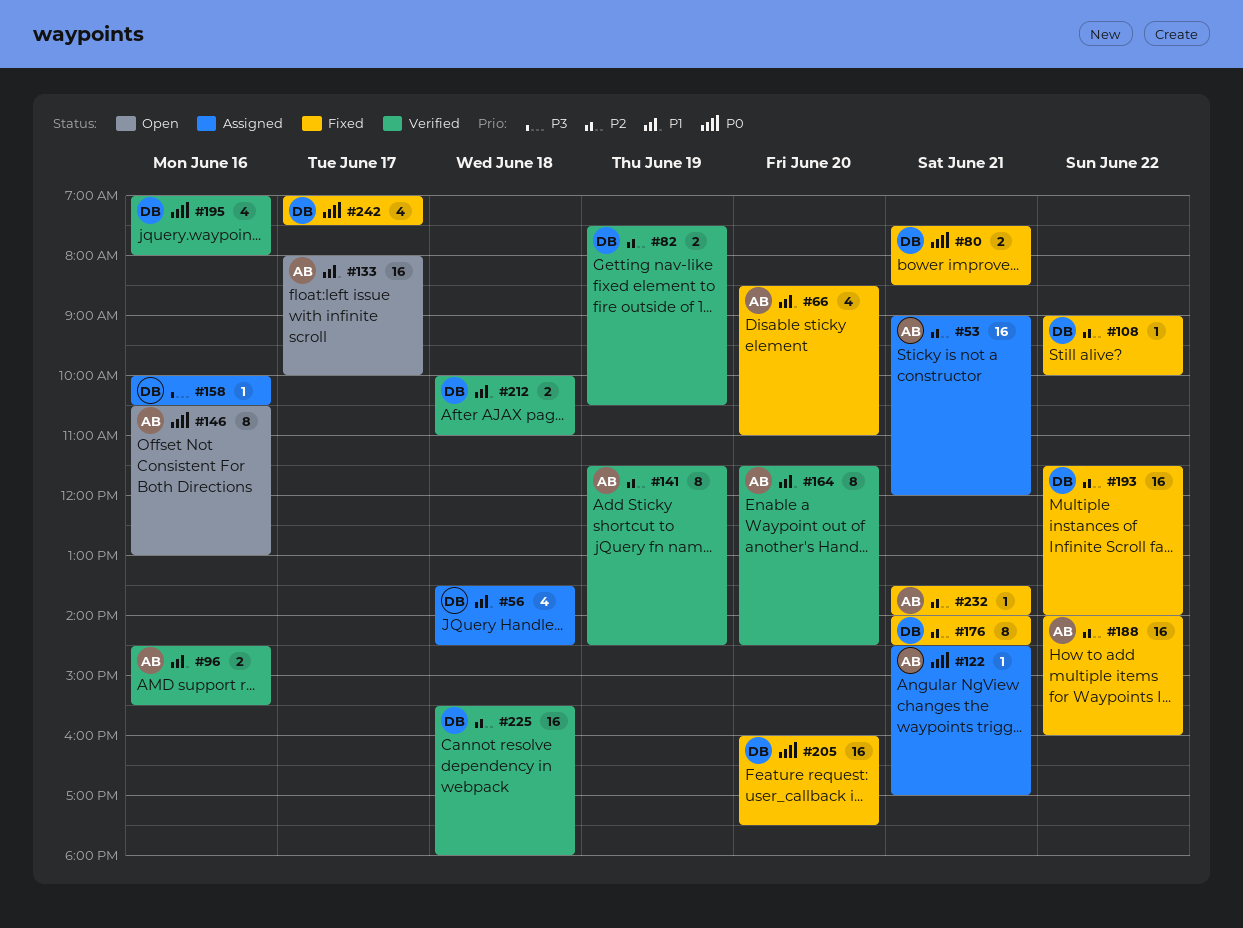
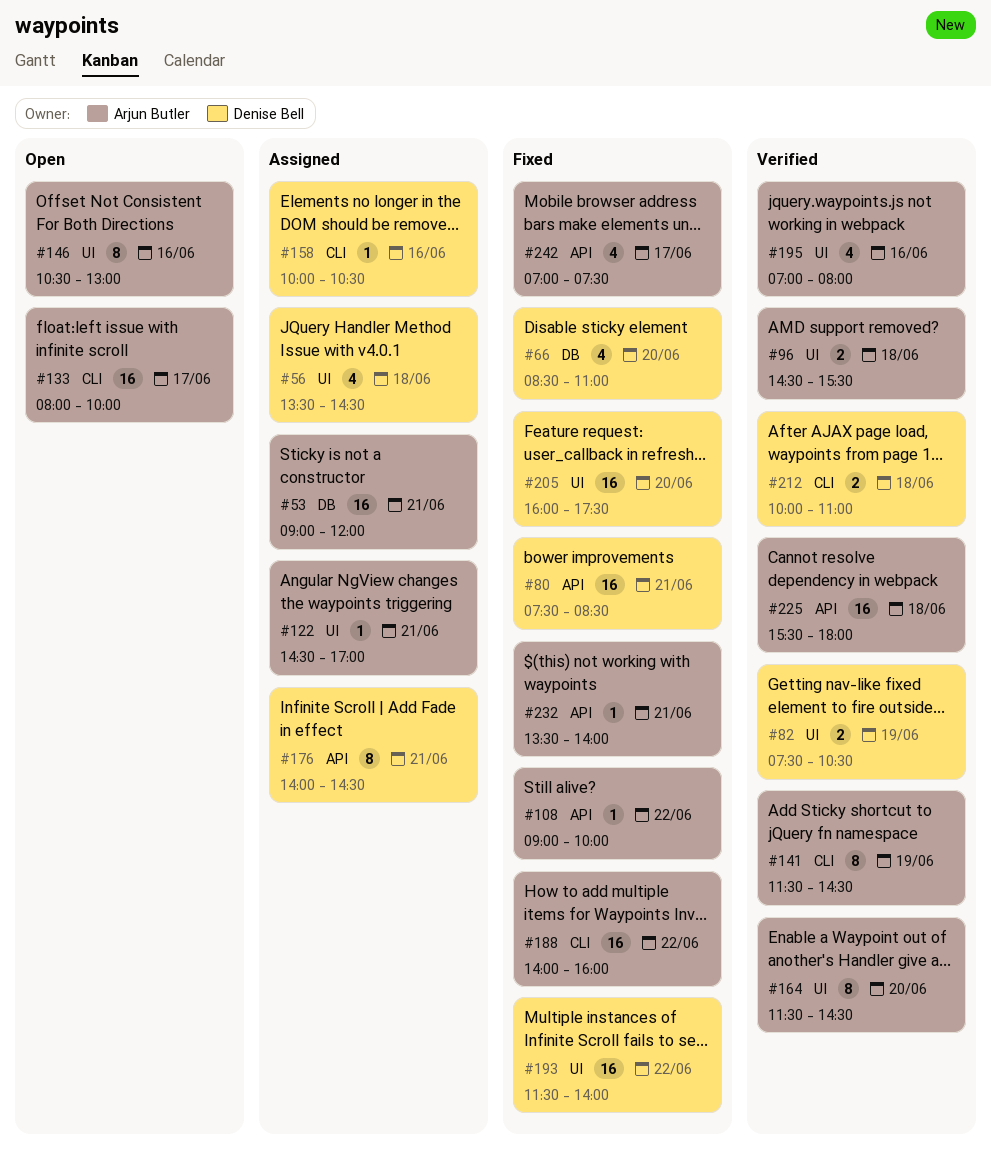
#66, owner: Arjun Butler -> Denise Bell
#80, estimate: 2 -> 16
#96, day: Jun 16 -> Jun 18
#108, owner: Denise Bell -> Arjun Butler
#176, status: Fixed -> Assigned
#195, owner: Denise Bell -> Arjun Butler
#225, owner: Denise Bell -> Arjun Butler
#242, owner: Denise Bell -> Arjun Butler

